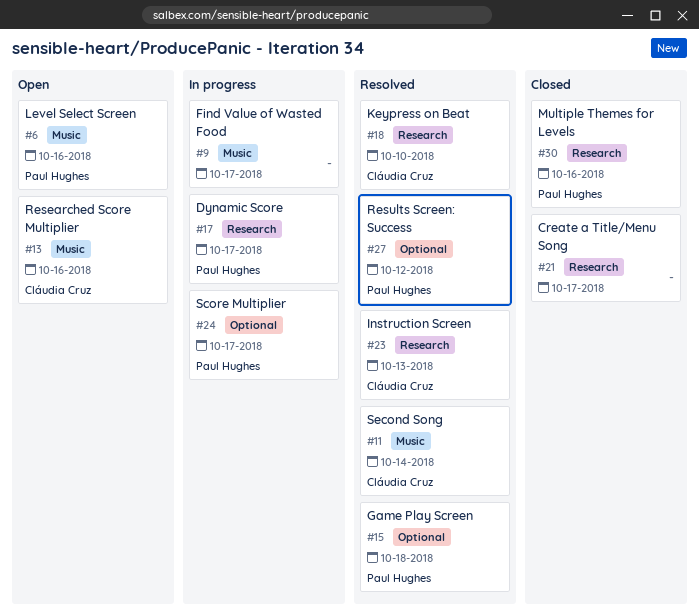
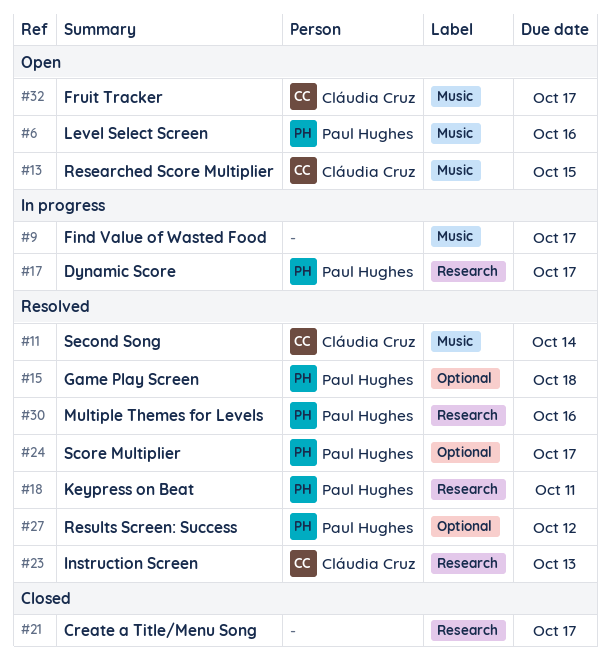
#13, due: Oct 16 -> Oct 15
#18, owner: Cláudia Cruz -> Paul Hughes
#18, due: Oct 10 -> Oct 11
#24, status: In progress -> Resolved
#30, status: Closed -> Resolved
#32: none -> present

